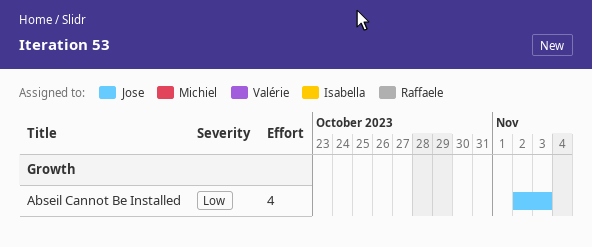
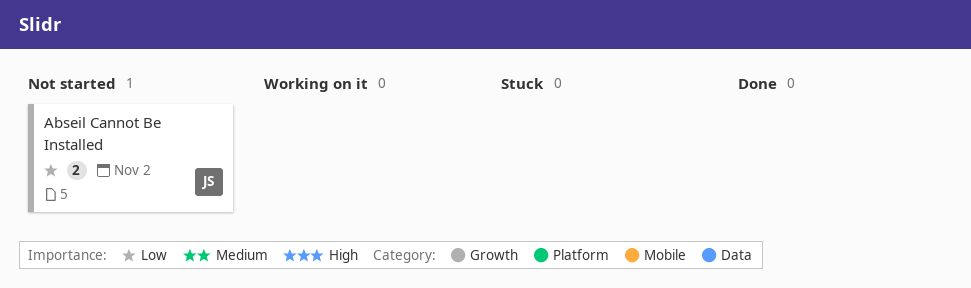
Abseil Cannot Be Installed, estimate: 4 -> 2
Abseil Cannot Be Installed, due: Nov 3 -> Nov 2

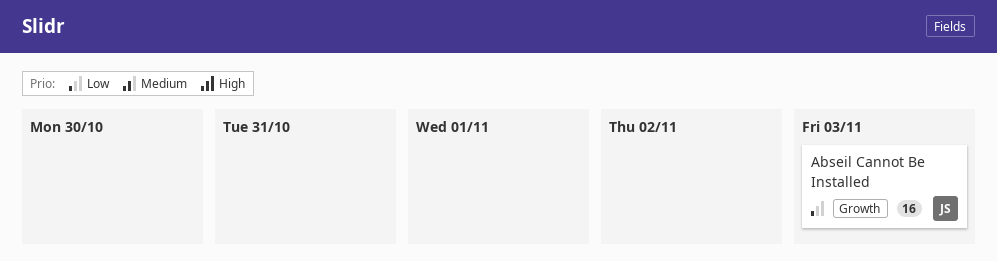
Abseil Cannot Be Installed, estimate: 2 -> 16
Abseil Cannot Be Installed, due: Nov 2 -> Nov 3

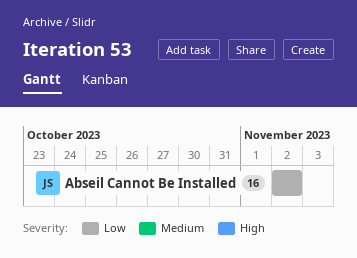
Abseil Cannot Be Installed, due: Nov 3 -> Nov 2

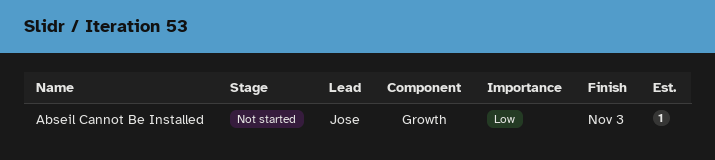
Abseil Cannot Be Installed, estimate: 16 -> 1
Abseil Cannot Be Installed, due: Nov 2 -> Nov 3

